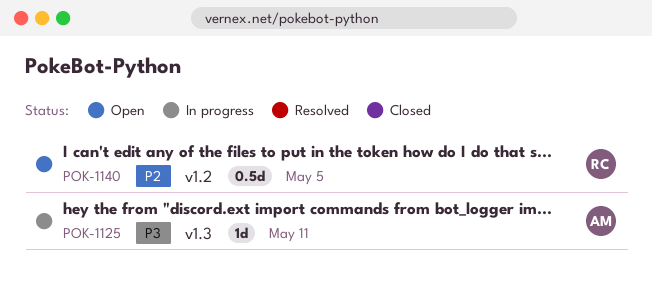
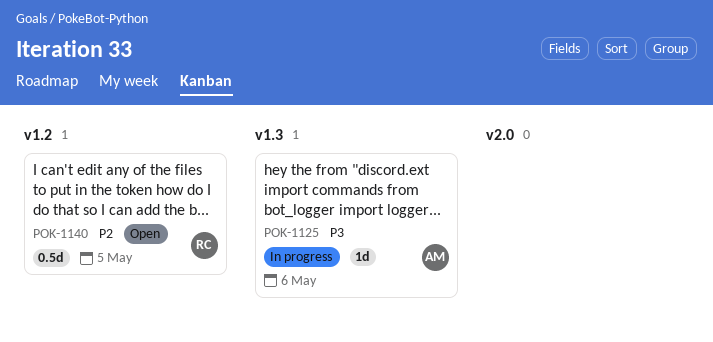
POK-1125, due: May 11 -> May 6

